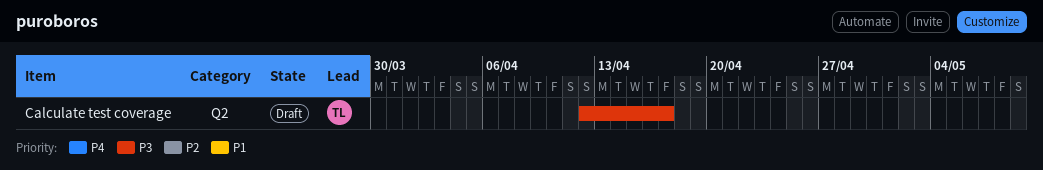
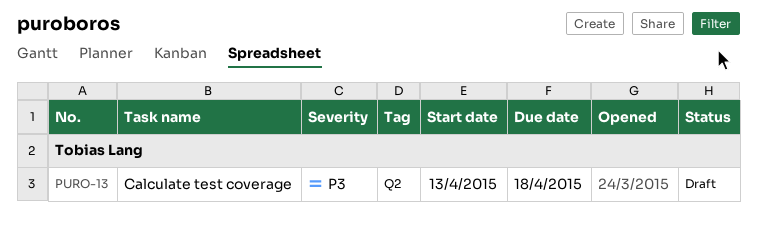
Calculate test coverage, start: Apr 12 -> Apr 13
Calculate test coverage, due: Apr 17 -> Apr 18

